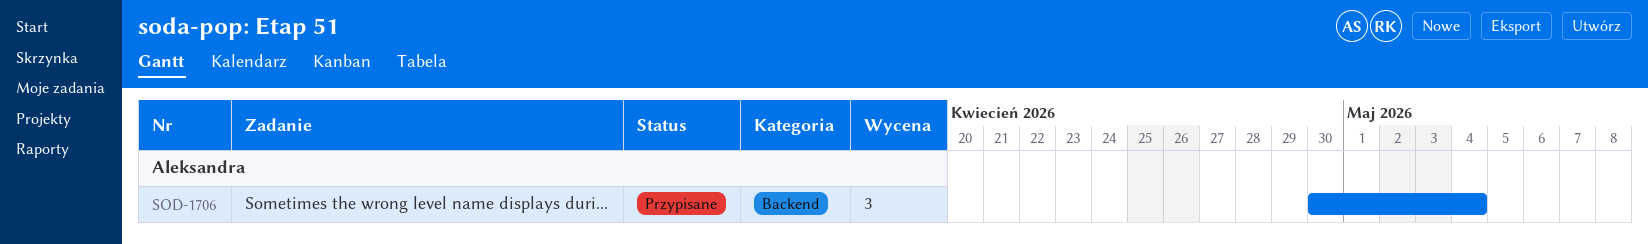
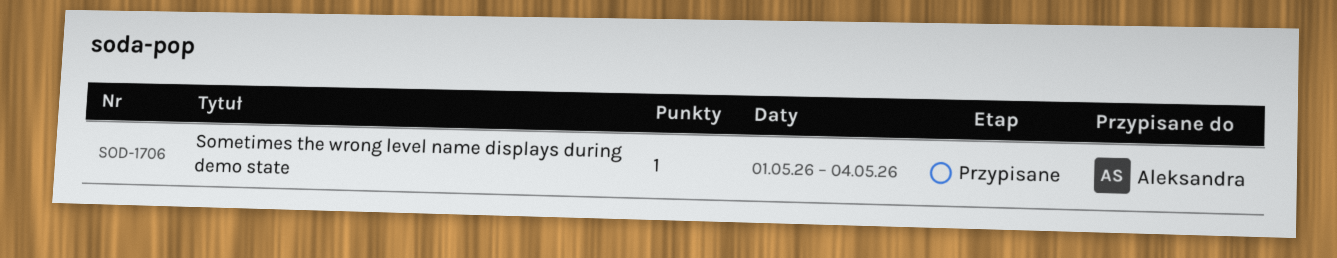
SOD-1706, estimate: 3 -> 1
SOD-1706, start: Apr 30 -> May 1

